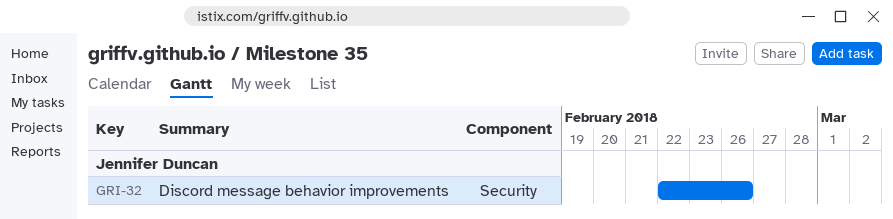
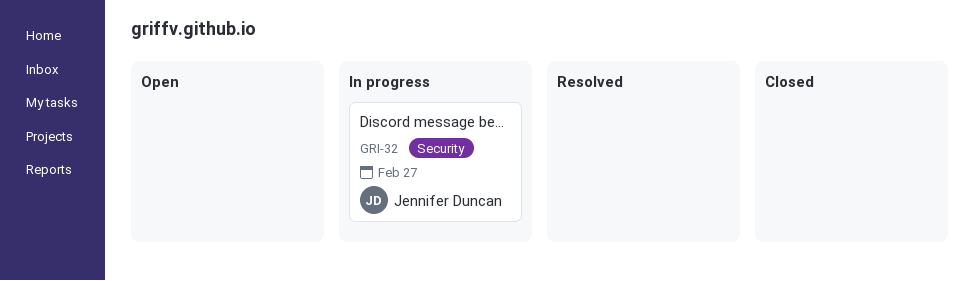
GRI-32, due: Feb 26 -> Feb 27

